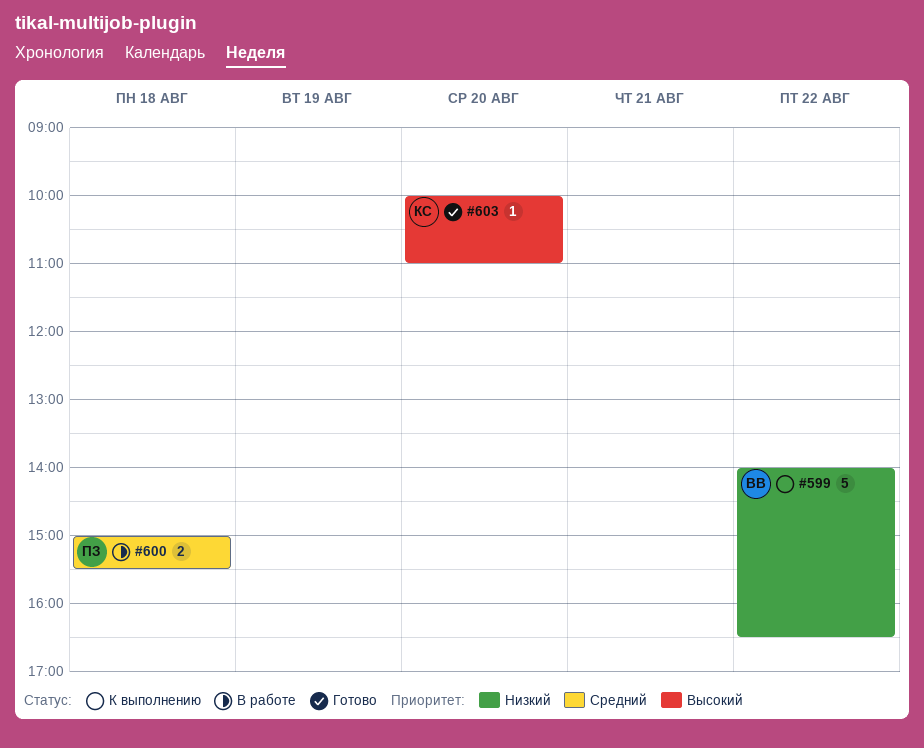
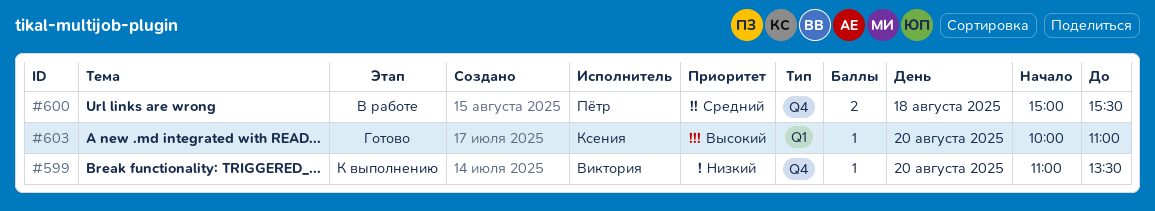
#599, estimate: 5 -> 1
#599, day: Aug 22 -> Aug 20
#599, begins: 14:00 -> 11:00
#599, ends: 16:30 -> 13:30

